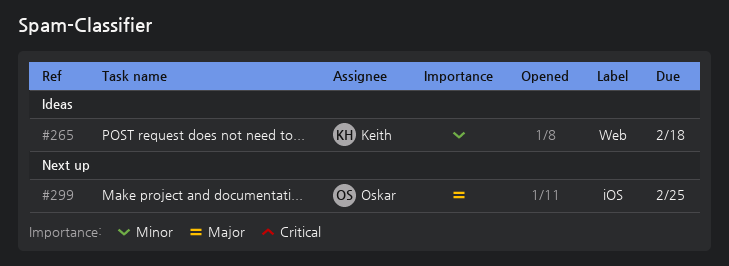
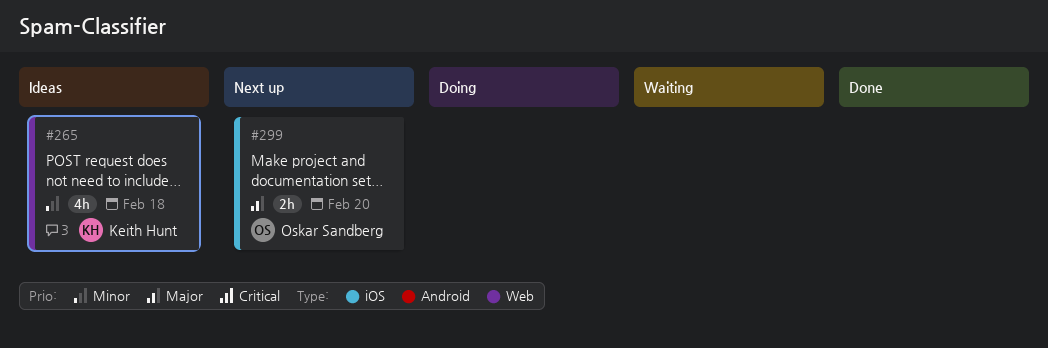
#299, due: Feb 25 -> Feb 20

